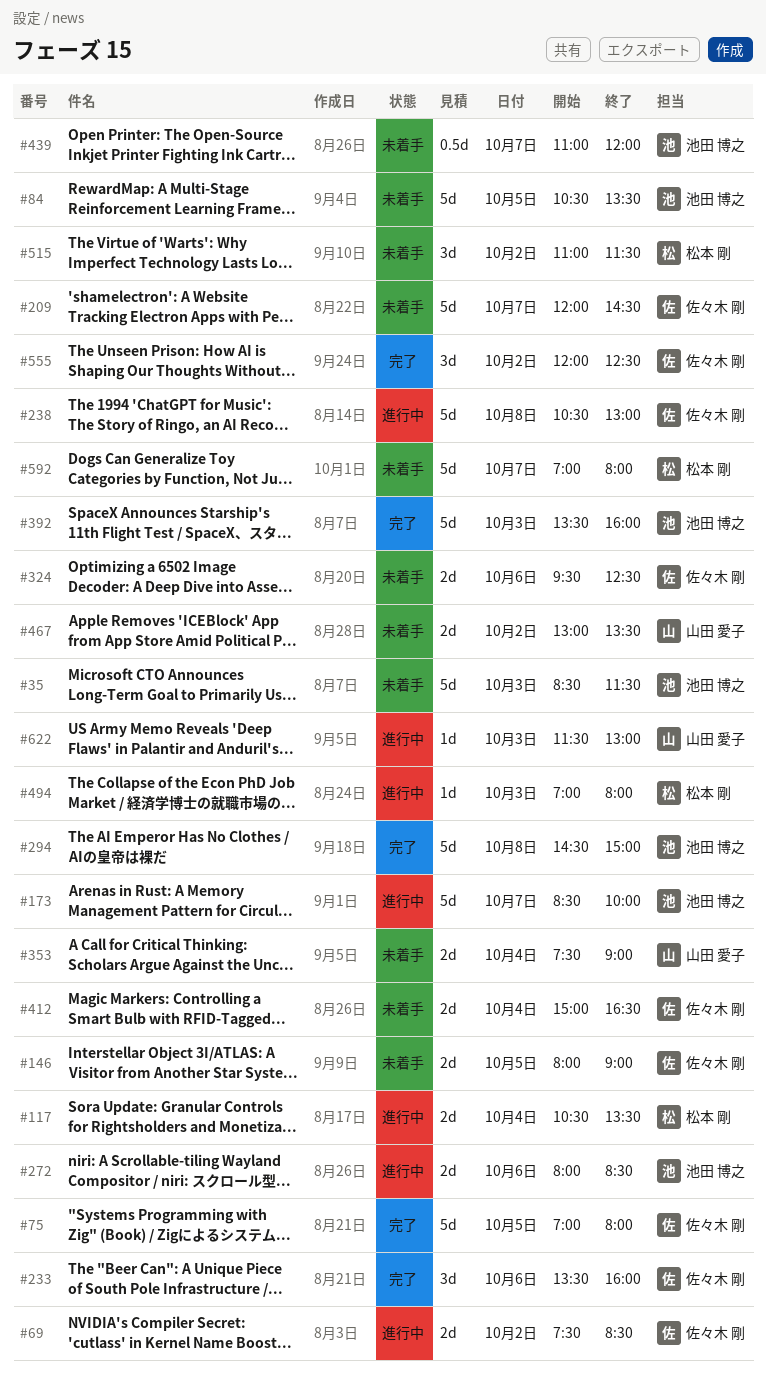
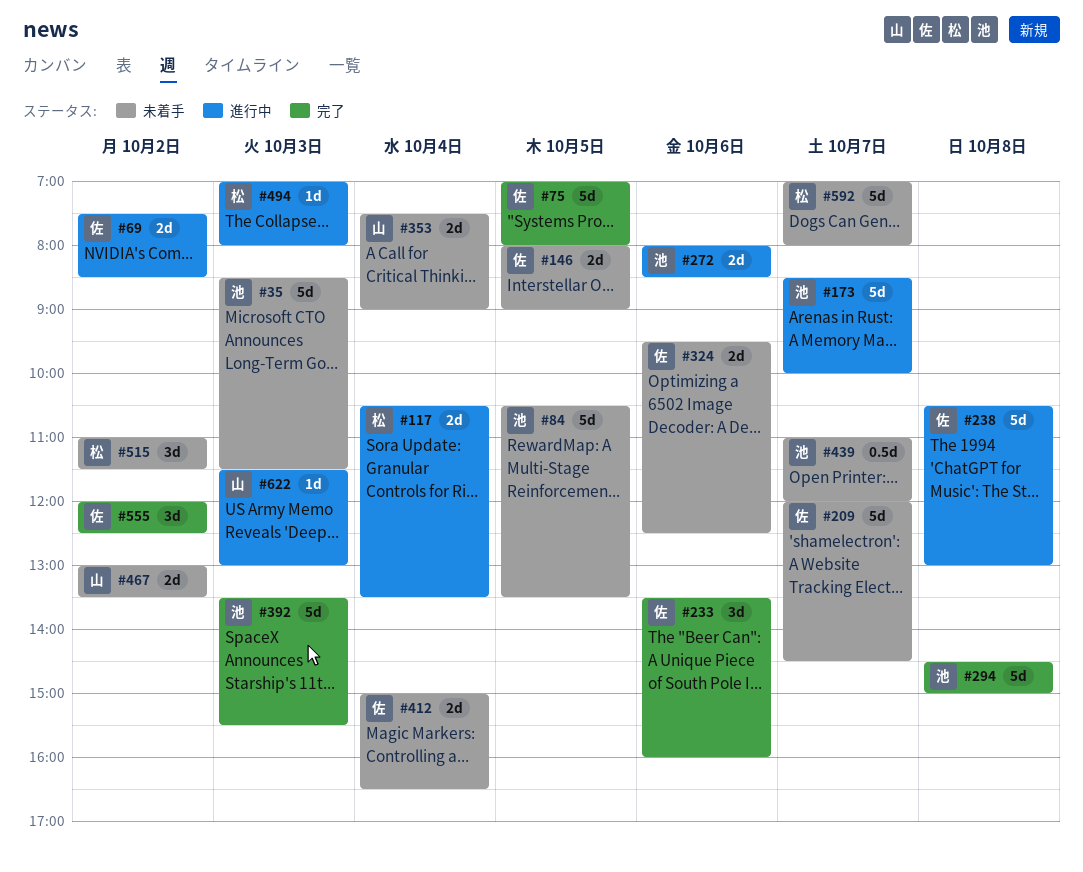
#392, ends: 16:00 -> 15:30

